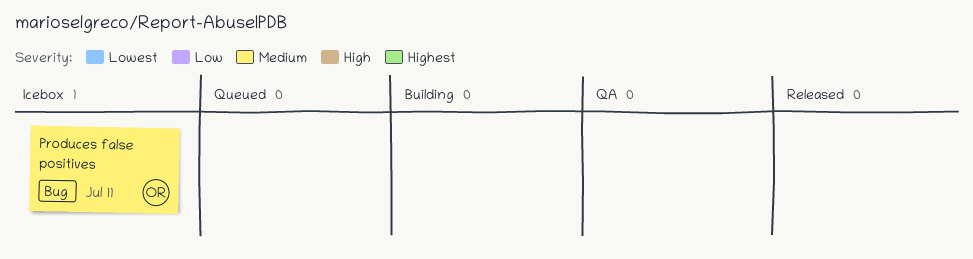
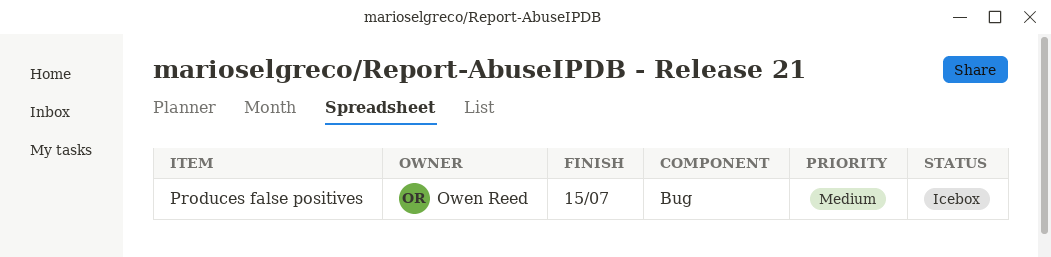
Produces false positives, due: Jul 11 -> Jul 15

